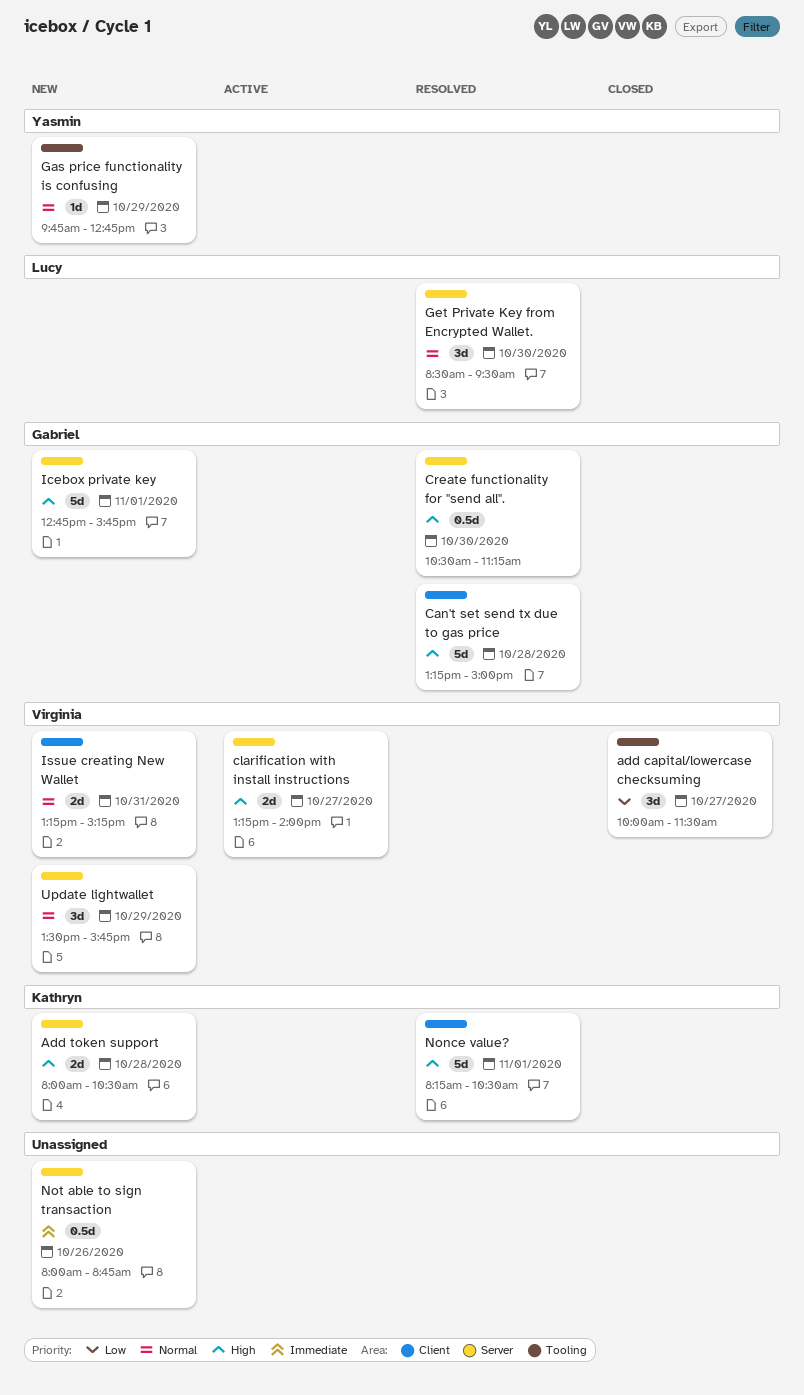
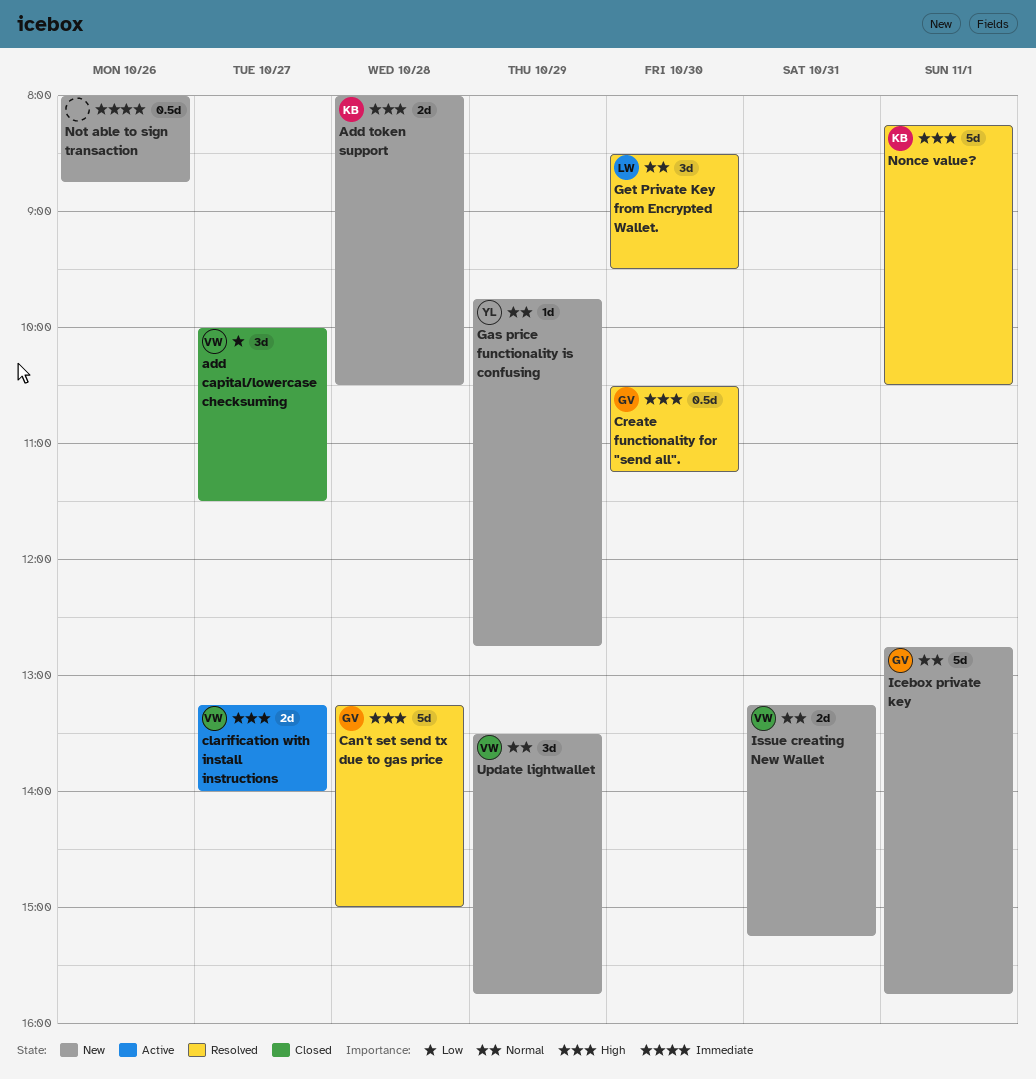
Icebox private key, priority: High -> Normal

